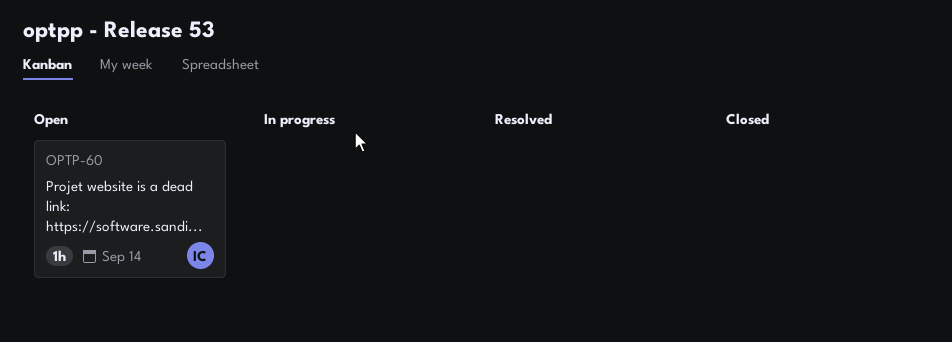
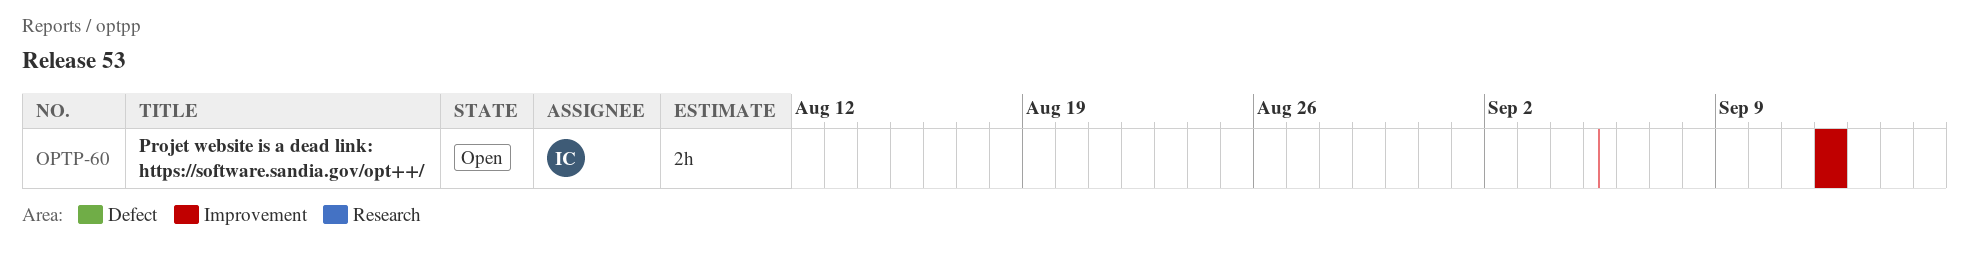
OPTP-60, estimate: 1h -> 2h
OPTP-60, due: Sep 14 -> Sep 12

